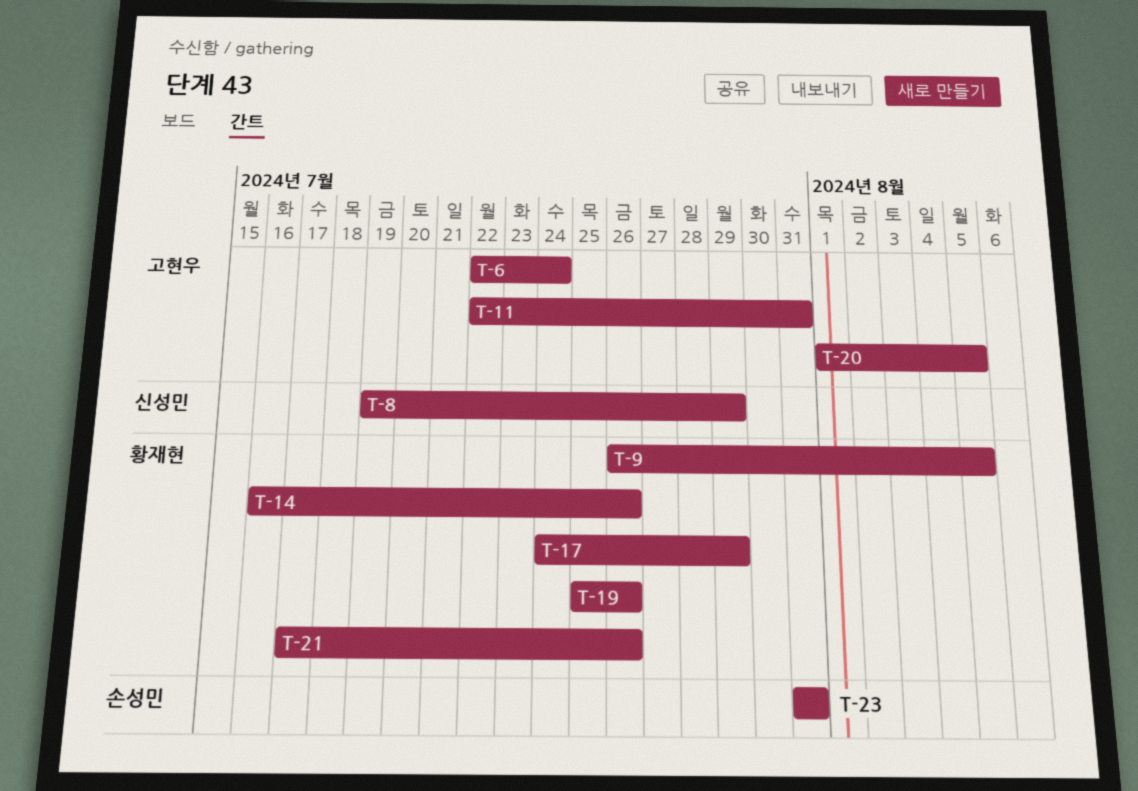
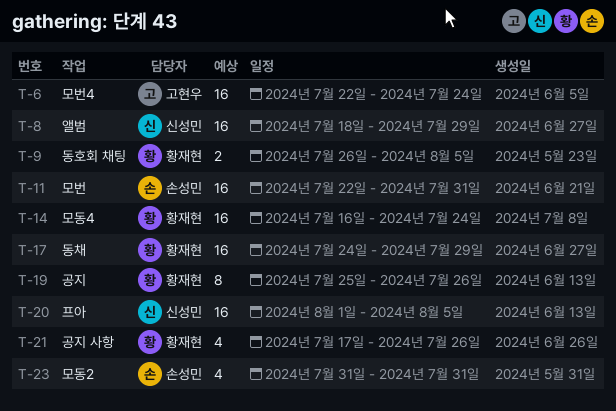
T-8, start: Jul 19 -> Jul 18
T-11, owner: 고현우 -> 손성민
T-14, due: Jul 26 -> Jul 24
T-20, owner: 고현우 -> 신성민

